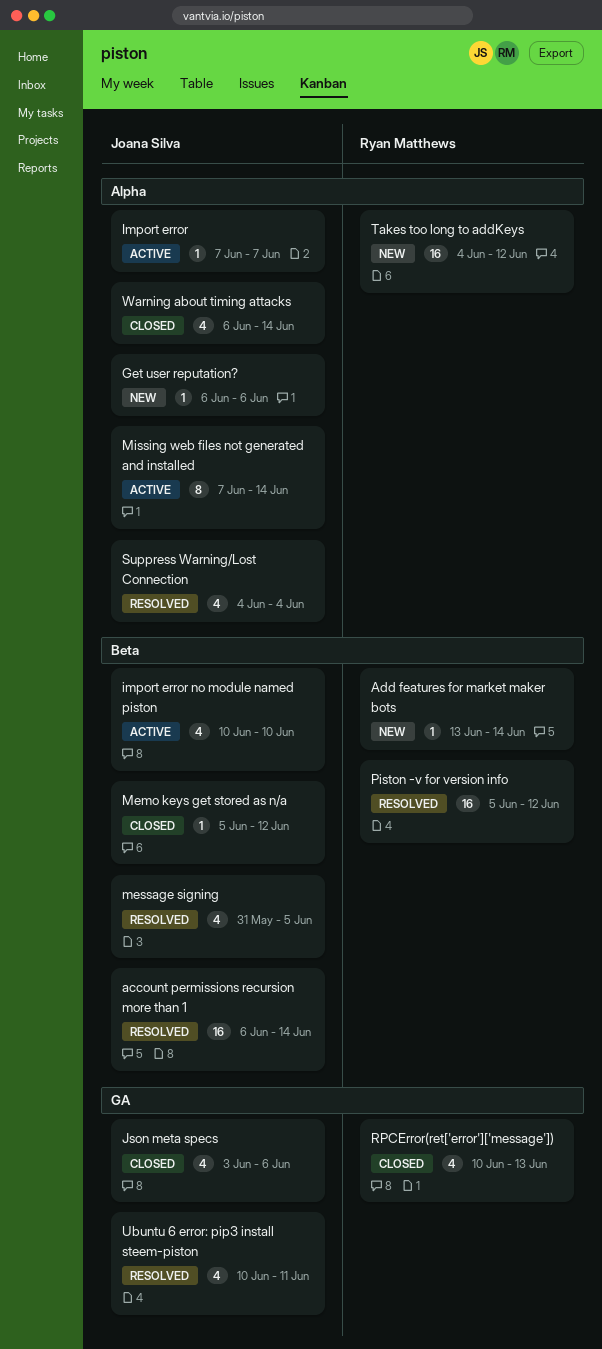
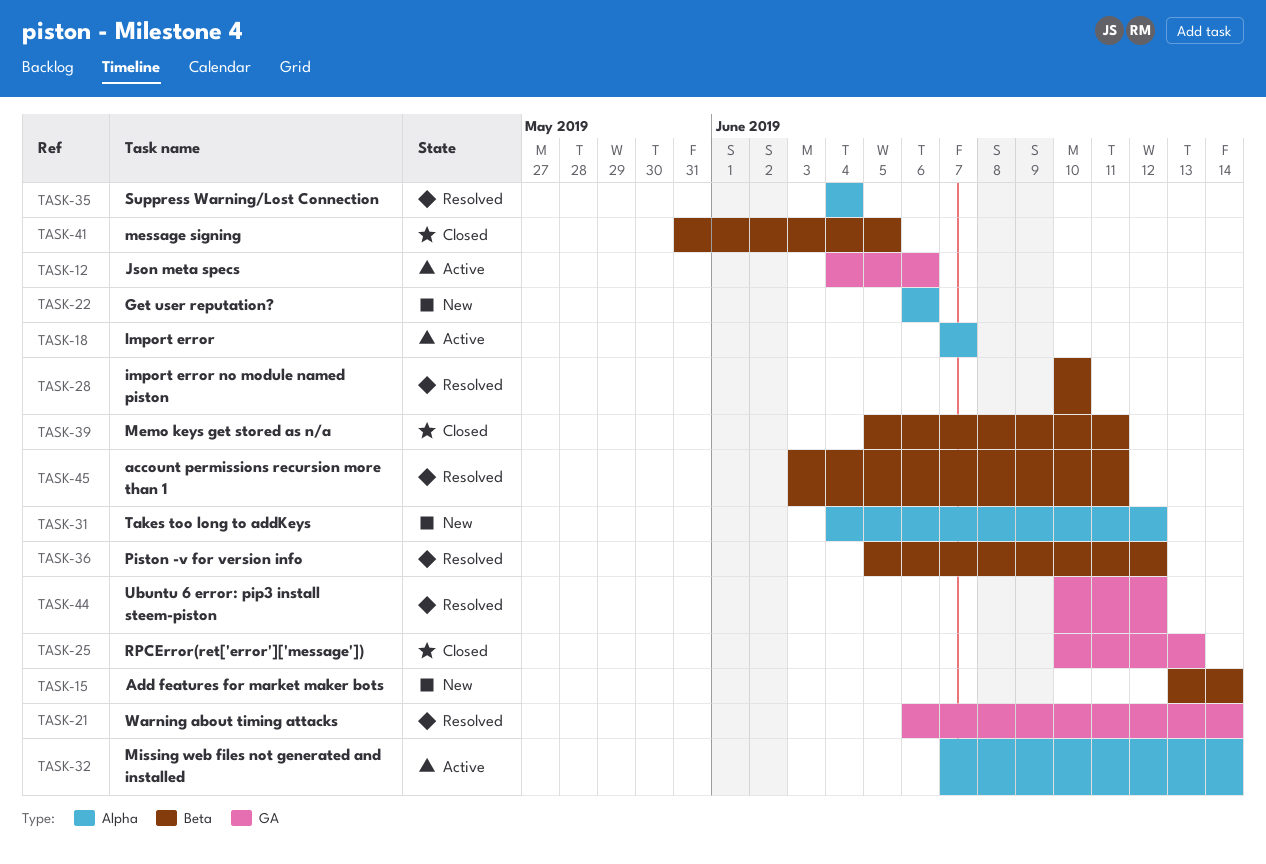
account permissions recursion more than 1, start: Jun 6 -> Jun 3
account permissions recursion more than 1, due: Jun 14 -> Jun 11
import error no module named piston, status: Active -> Resolved
Json meta specs, status: Closed -> Active
Json meta specs, start: Jun 3 -> Jun 4
Memo keys get stored as n/a, due: Jun 12 -> Jun 11
message signing, status: Resolved -> Closed
Ubuntu 6 error: pip3 install steem-piston, due: Jun 11 -> Jun 12
Warning about timing attacks, status: Closed -> Resolved
Warning about timing attacks, label: Alpha -> GA

